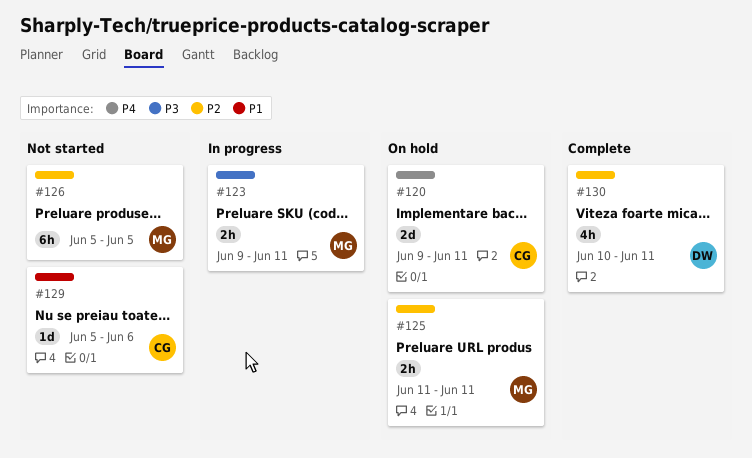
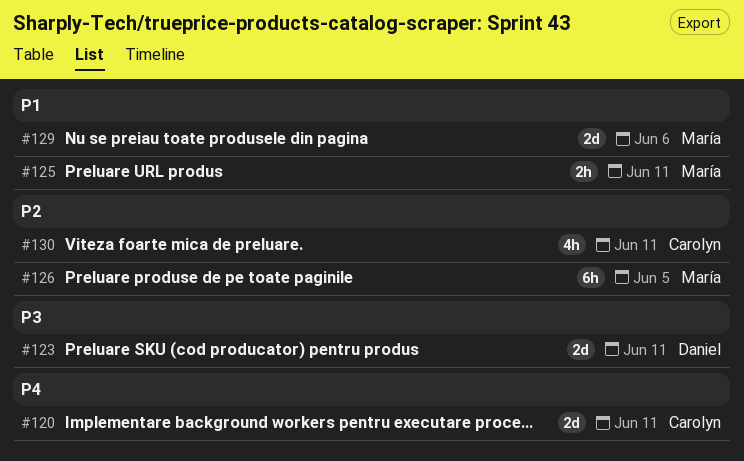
#123, owner: María -> Daniel
#123, estimate: 2h -> 2d
#125, priority: P2 -> P1
#129, owner: Carolyn -> María
#129, estimate: 1d -> 2d
#130, owner: Daniel -> Carolyn

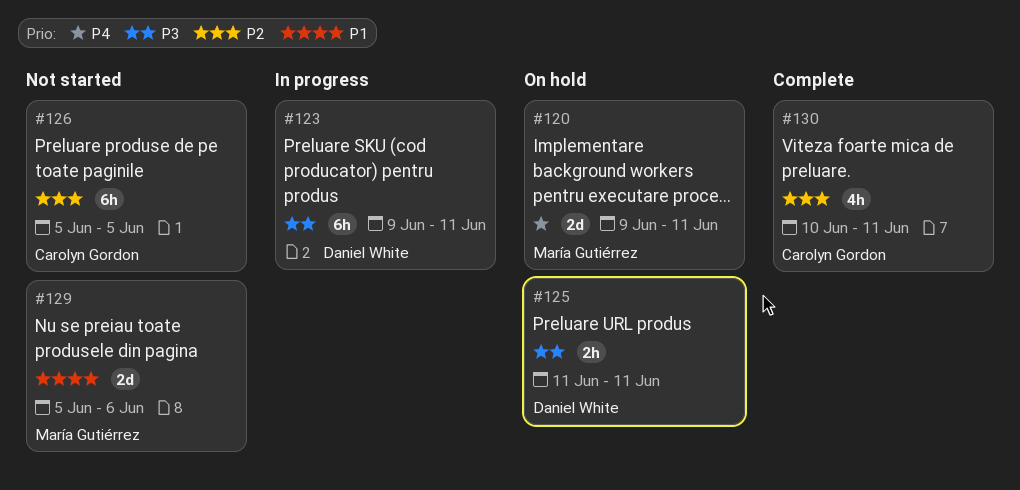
#120, owner: Carolyn Gordon -> María Gutiérrez
#123, estimate: 2d -> 6h
#125, owner: María Gutiérrez -> Daniel White
#125, priority: P1 -> P3
#126, owner: María Gutiérrez -> Carolyn Gordon

